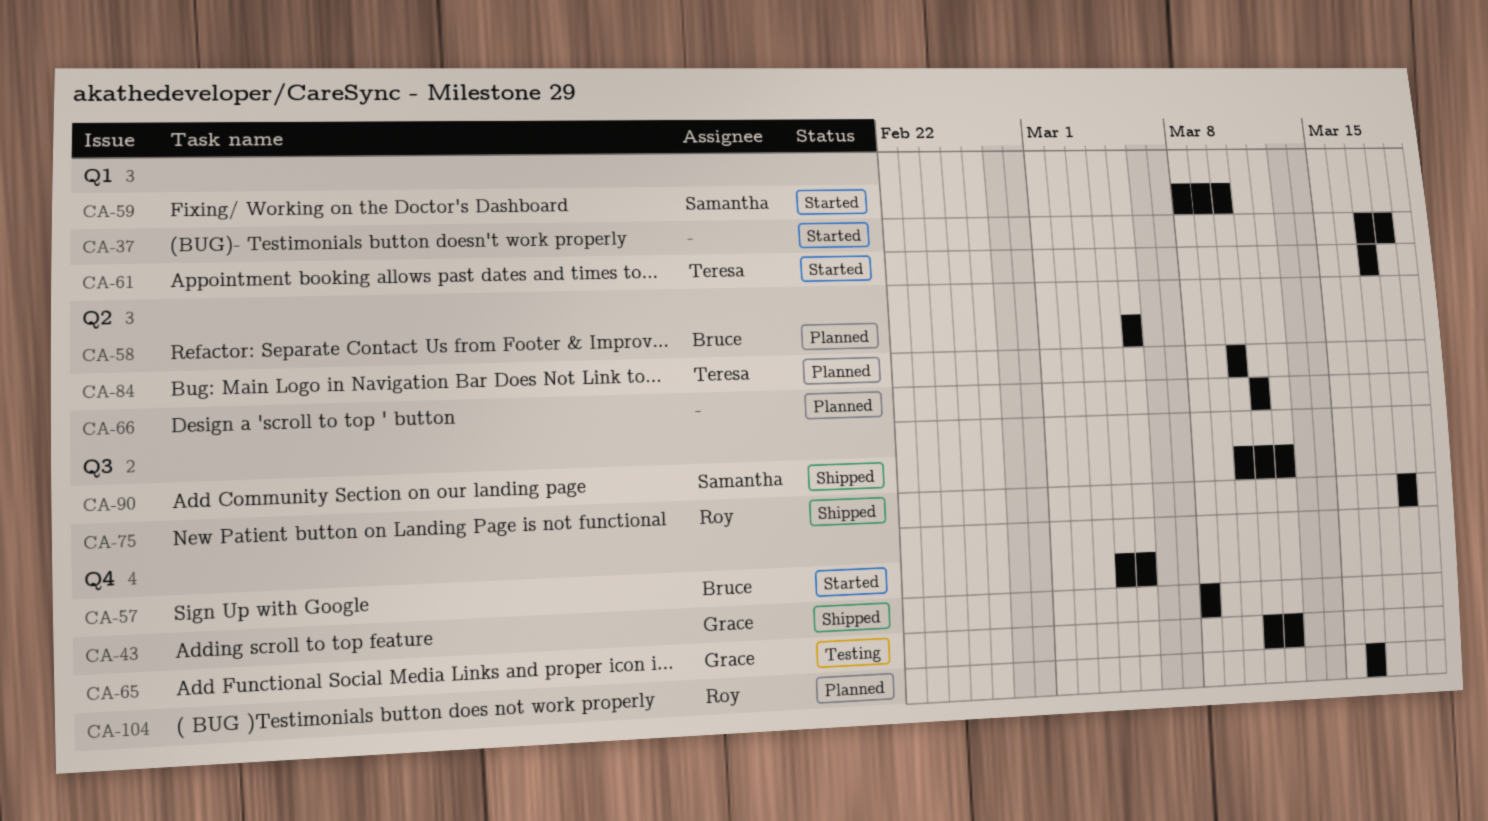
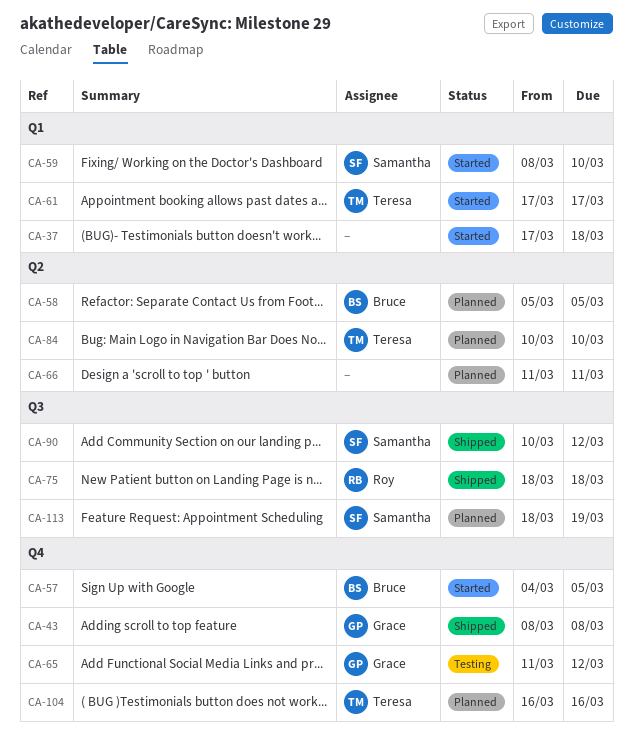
CA-104, owner: Roy -> Teresa
CA-113: none -> present

